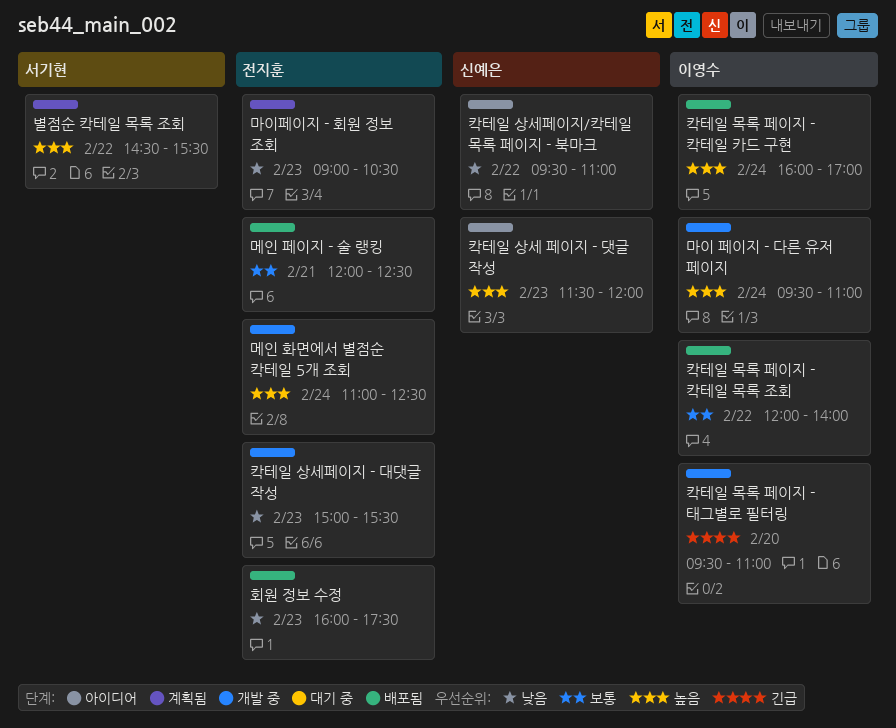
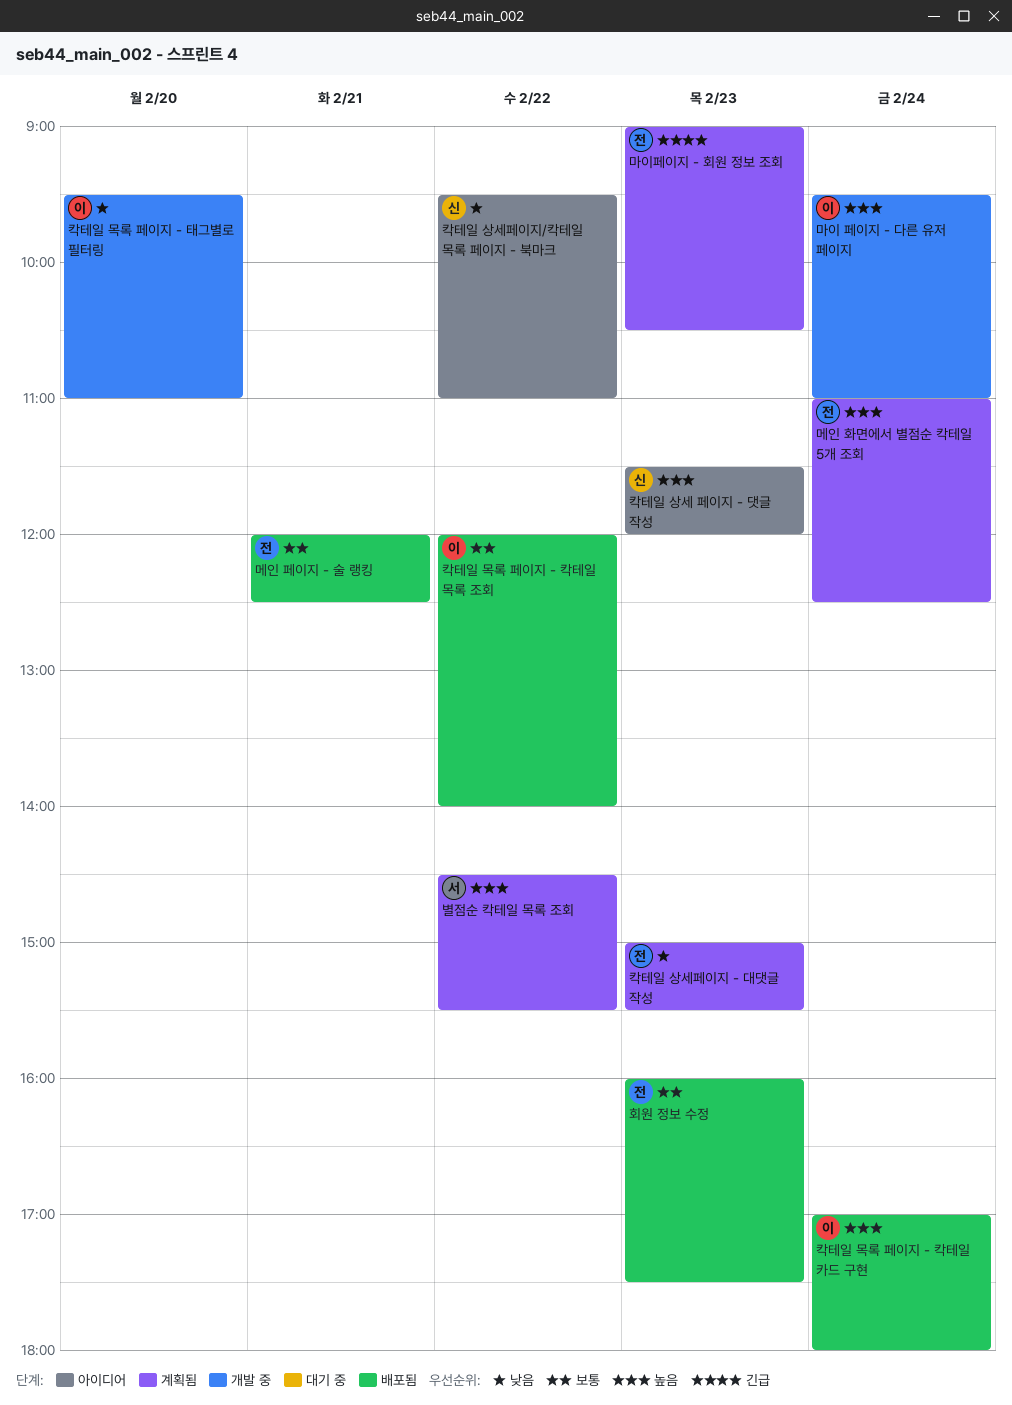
마이페이지 - 회원 정보 조회, priority: 낮음 -> 긴급
메인 화면에서 별점순 칵테일 5개 조회, status: 개발 중 -> 계획됨
칵테일 목록 페이지 - 칵테일 카드 구현, begins: 16:00 -> 17:00
칵테일 목록 페이지 - 칵테일 카드 구현, ends: 17:00 -> 18:00
칵테일 목록 페이지 - 태그별로 필터링, priority: 긴급 -> 낮음
칵테일 상세페이지 - 대댓글 작성, status: 개발 중 -> 계획됨
회원 정보 수정, priority: 낮음 -> 보통

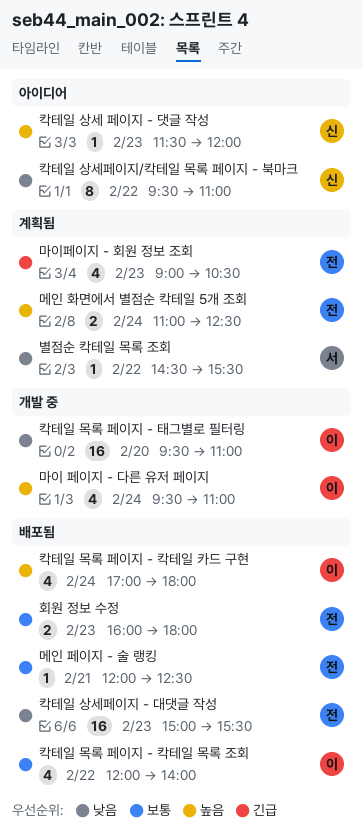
별점순 칵테일 목록 조회, priority: 높음 -> 낮음
칵테일 상세페이지 - 대댓글 작성, status: 계획됨 -> 배포됨
회원 정보 수정, ends: 17:30 -> 18:00

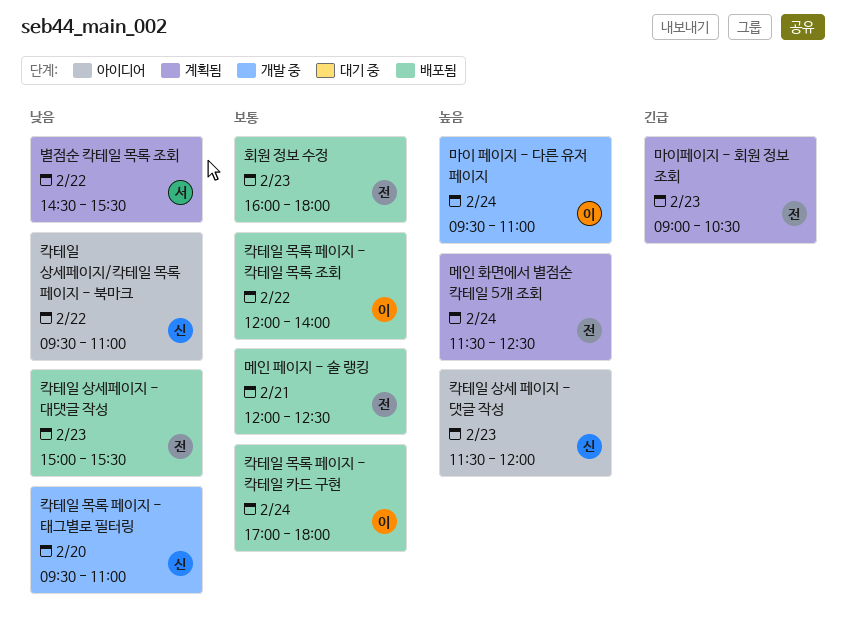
메인 화면에서 별점순 칵테일 5개 조회, begins: 11:00 -> 11:30
칵테일 목록 페이지 - 칵테일 카드 구현, priority: 높음 -> 보통
칵테일 목록 페이지 - 태그별로 필터링, owner: 이 -> 신

